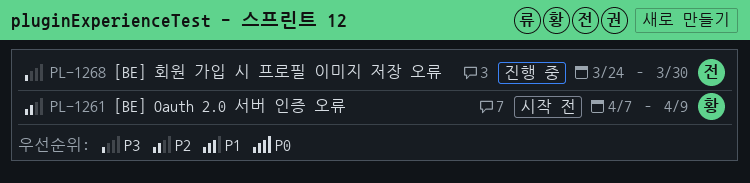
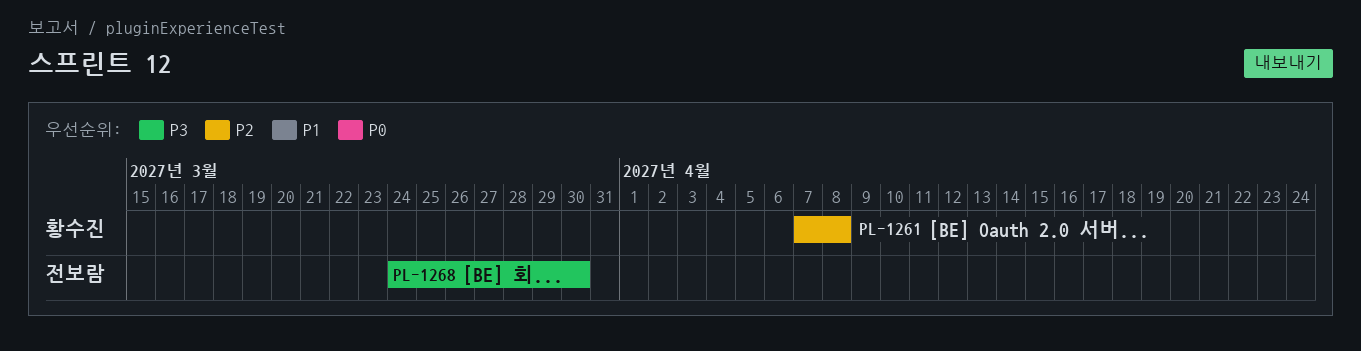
PL-1261, due: Apr 9 -> Apr 8

